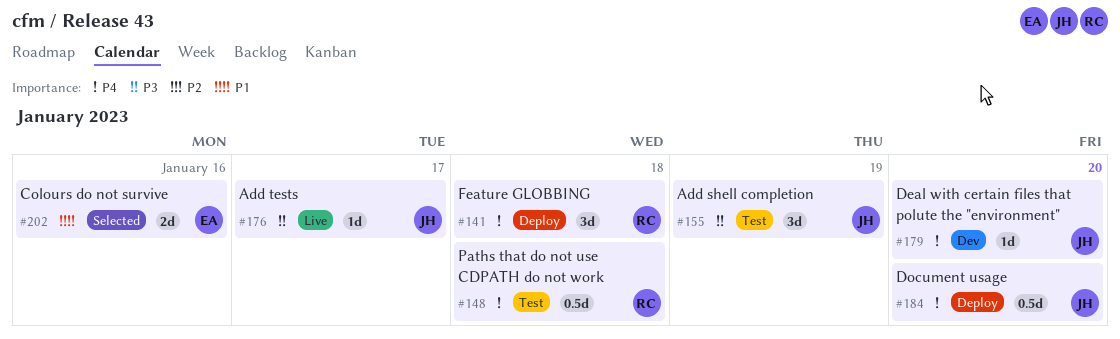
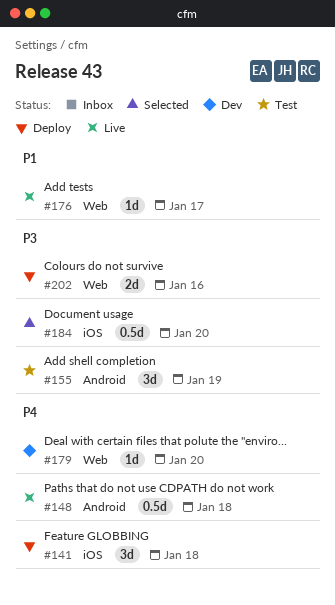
#148, status: Test -> Live
#176, priority: P3 -> P1
#184, status: Deploy -> Selected
#184, priority: P4 -> P3
#202, status: Selected -> Deploy
#202, priority: P1 -> P3

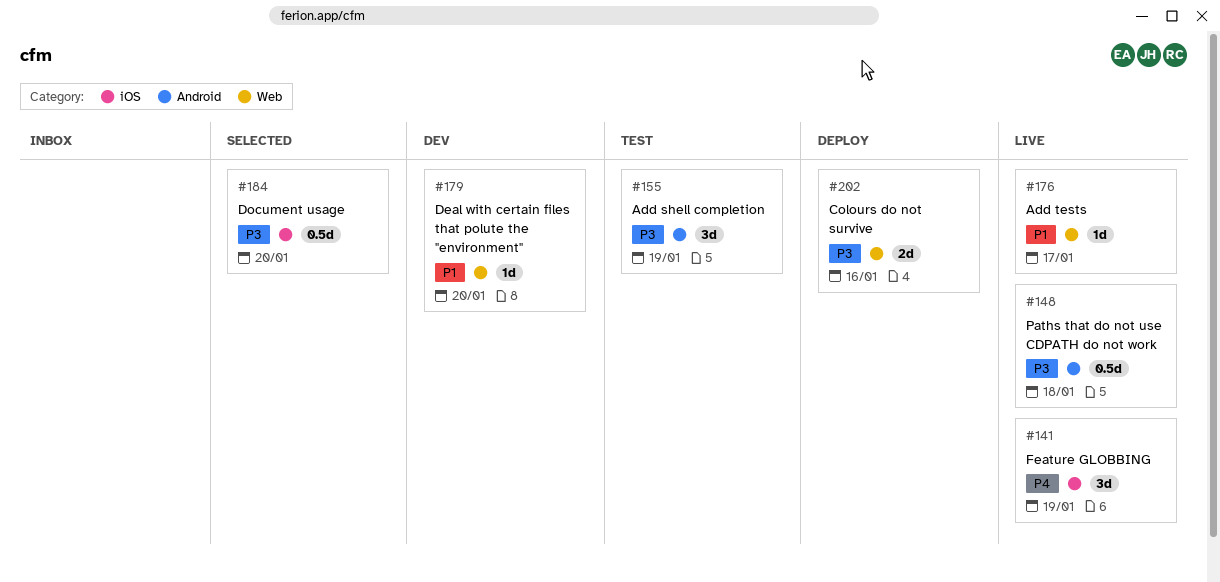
#141, status: Deploy -> Live
#141, day: Jan 18 -> Jan 19
#148, priority: P4 -> P3
#179, priority: P4 -> P1

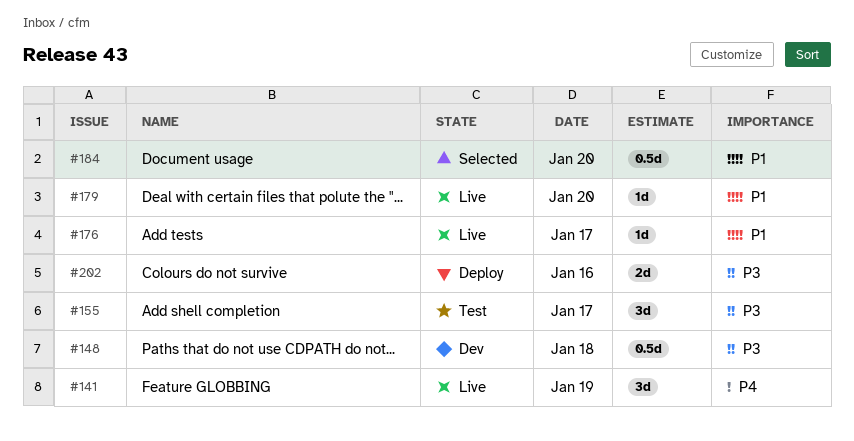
#148, status: Live -> Dev
#155, day: Jan 19 -> Jan 17
#179, status: Dev -> Live
#184, priority: P3 -> P1

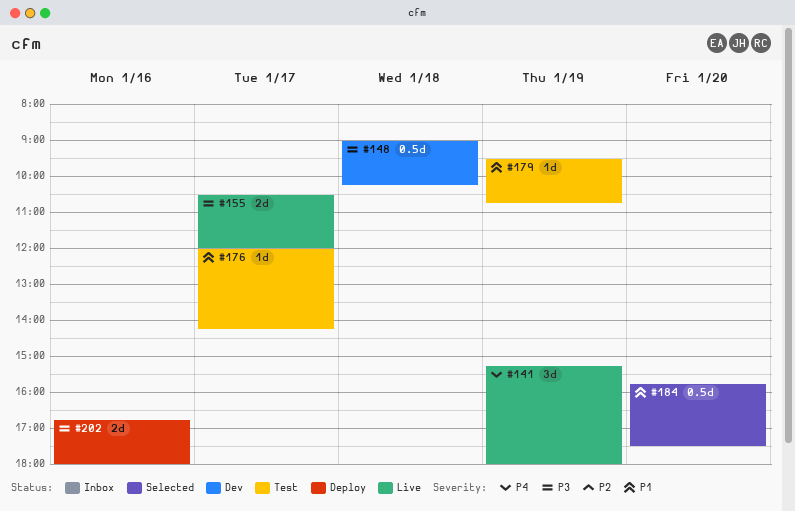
#155, status: Test -> Live
#155, estimate: 3d -> 2d
#176, status: Live -> Test
#179, status: Live -> Test
#179, day: Jan 20 -> Jan 19

